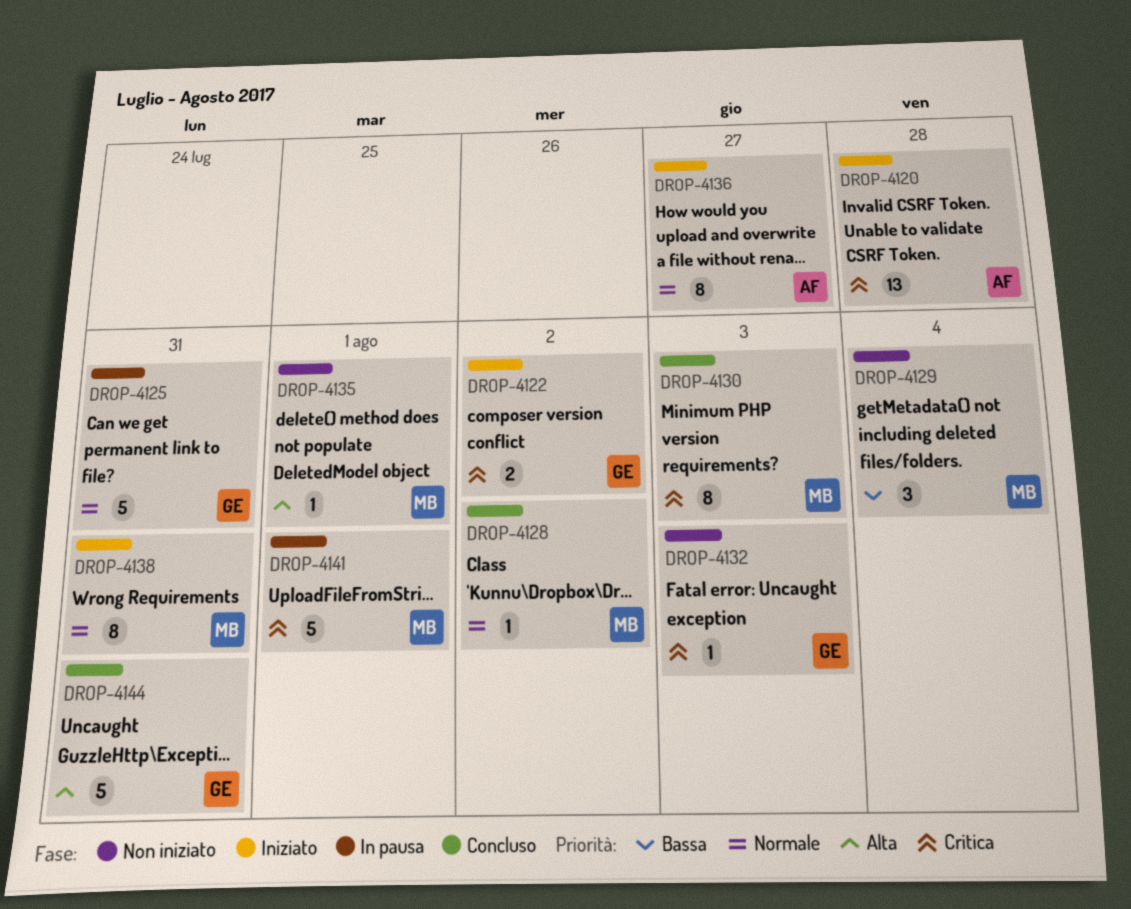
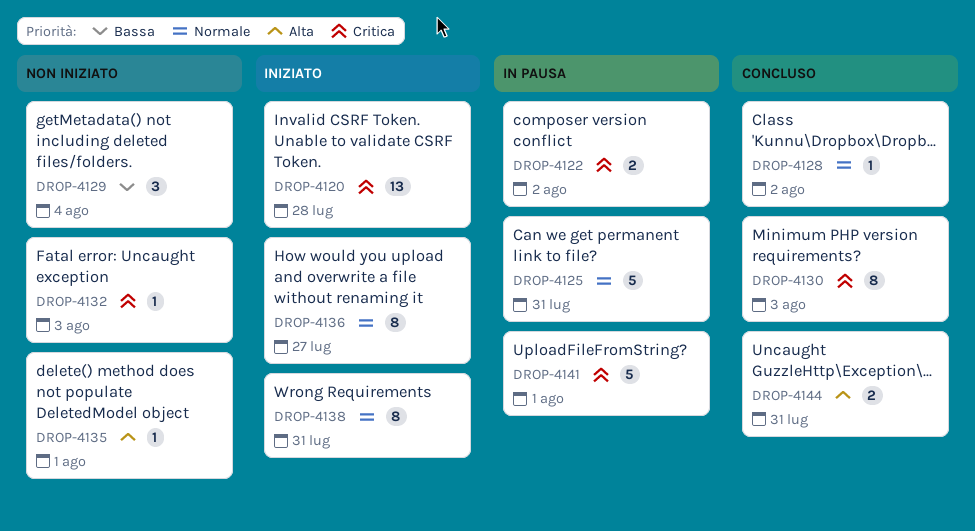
DROP-4122, status: Iniziato -> In pausa
DROP-4144, estimate: 5 -> 2

